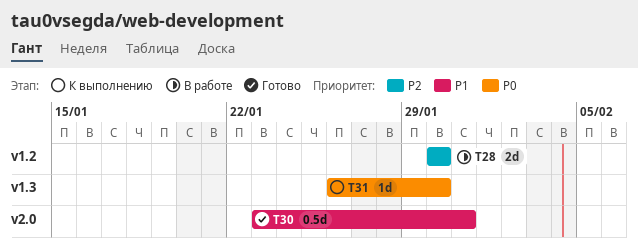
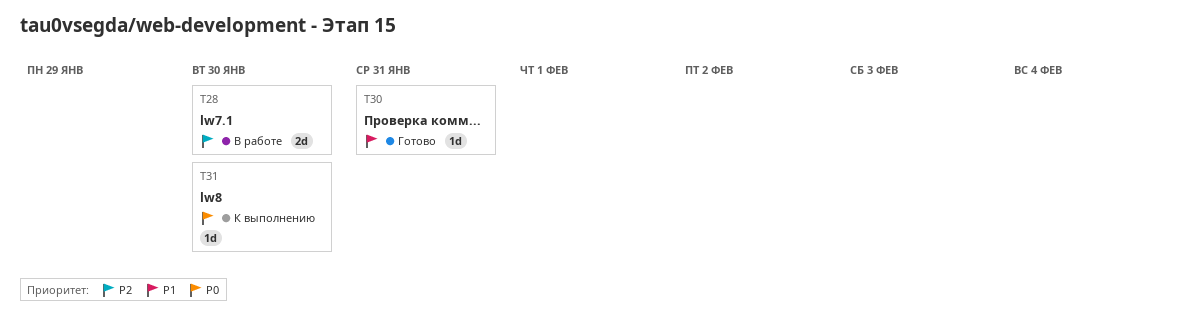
T30, estimate: 0.5d -> 1d

